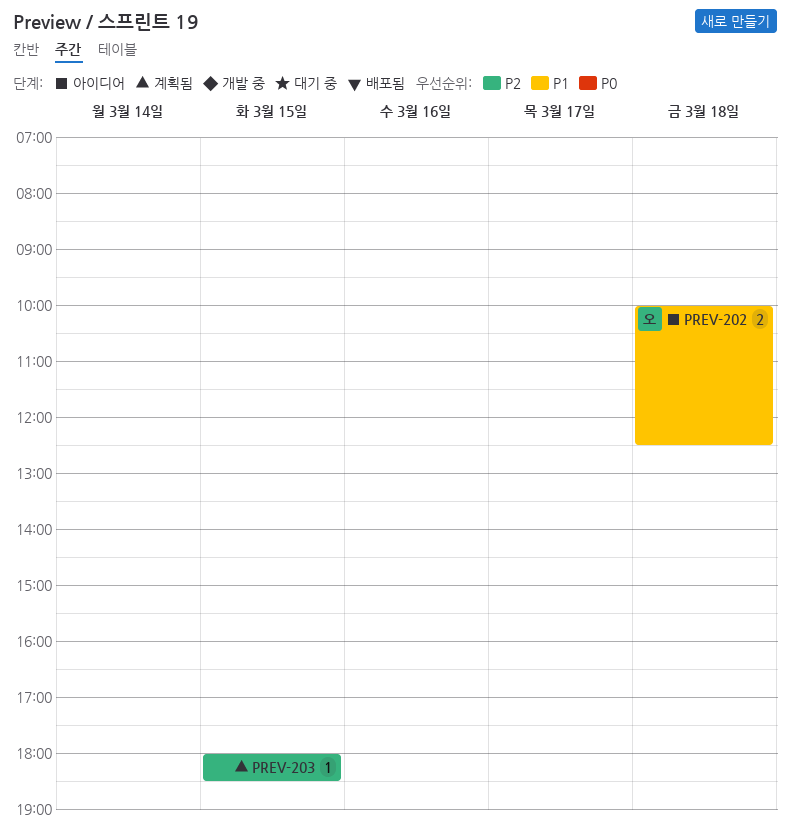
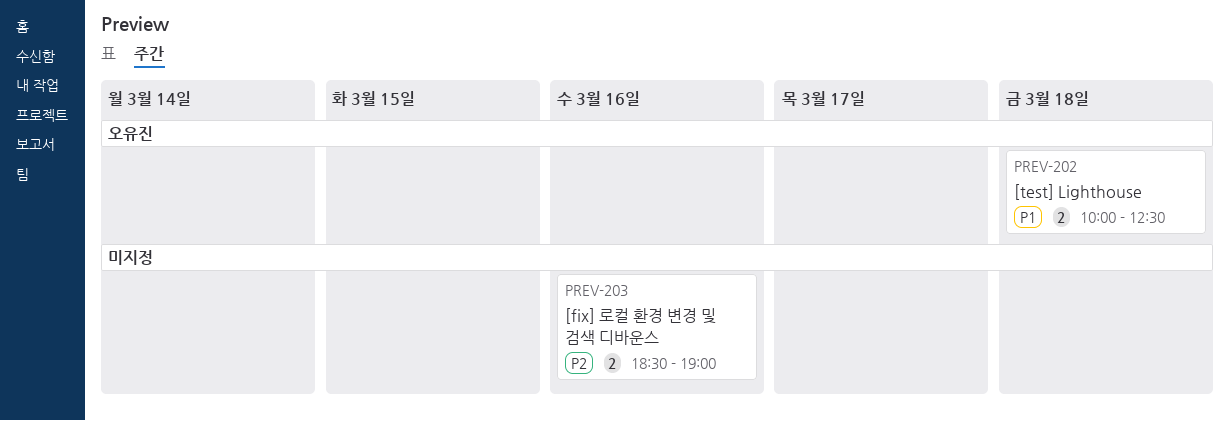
PREV-203, estimate: 1 -> 2
PREV-203, day: Mar 15 -> Mar 16
PREV-203, begins: 18:00 -> 18:30
PREV-203, ends: 18:30 -> 19:00

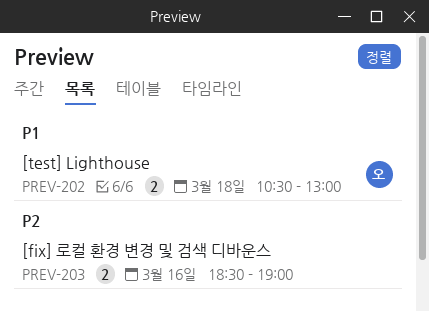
PREV-202, begins: 10:00 -> 10:30
PREV-202, ends: 12:30 -> 13:00

